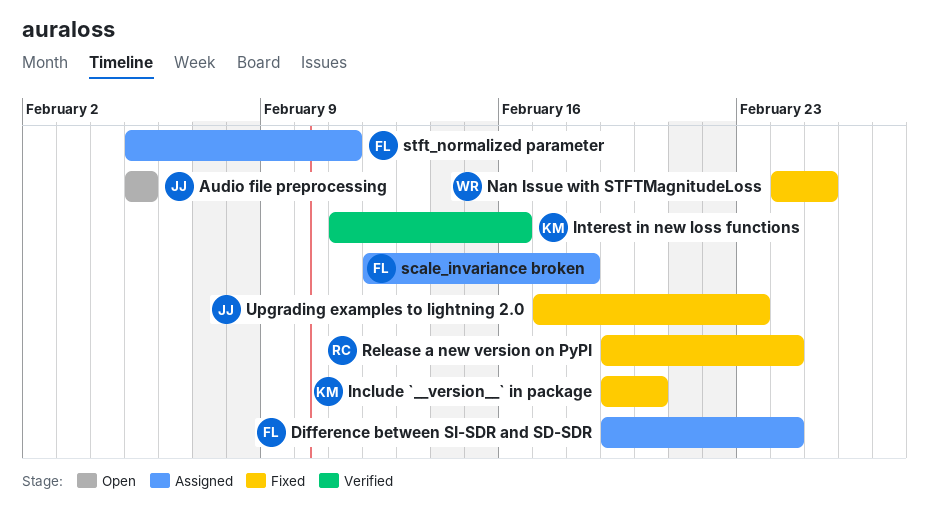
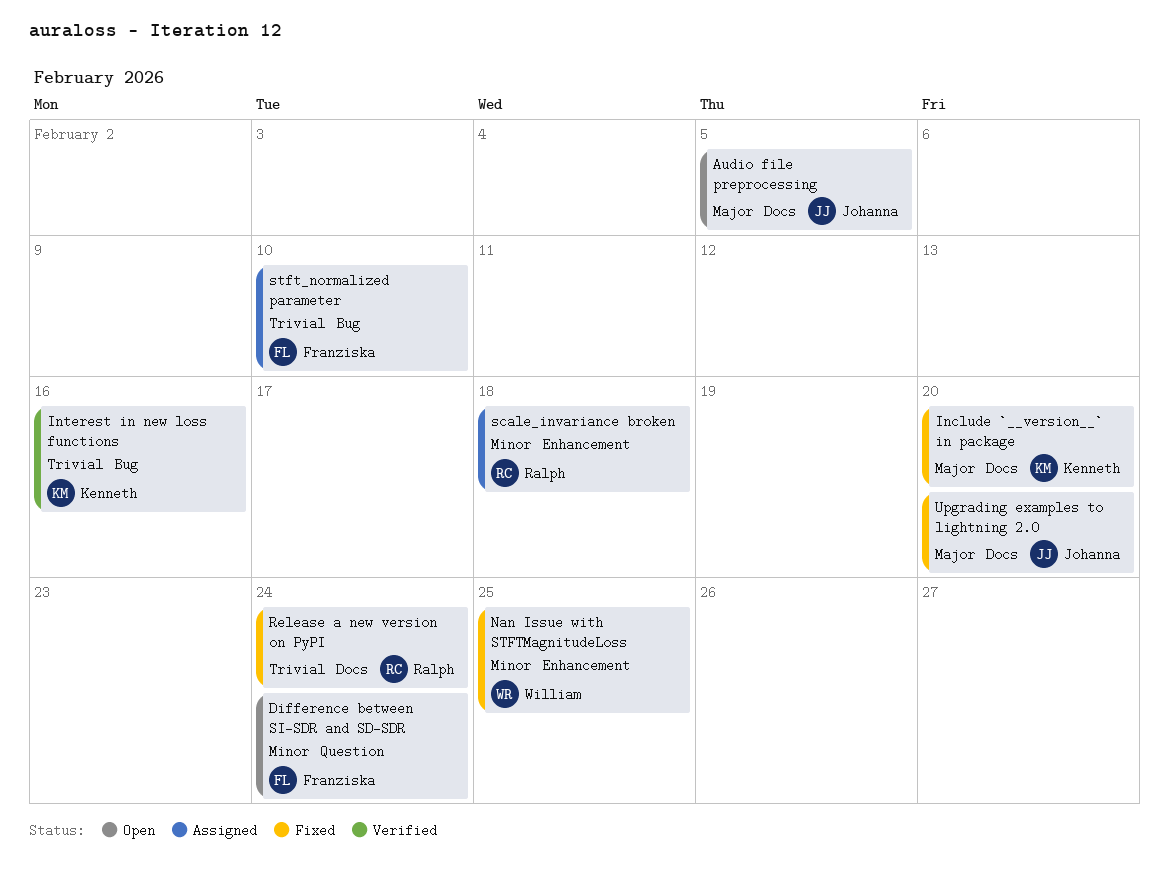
Difference between SI-SDR and SD-SDR, status: Assigned -> Open
scale_invariance broken, owner: Franziska -> Ralph
stft_normalized parameter, due: Feb 11 -> Feb 10
Upgrading examples to lightning 2.0, due: Feb 23 -> Feb 20

